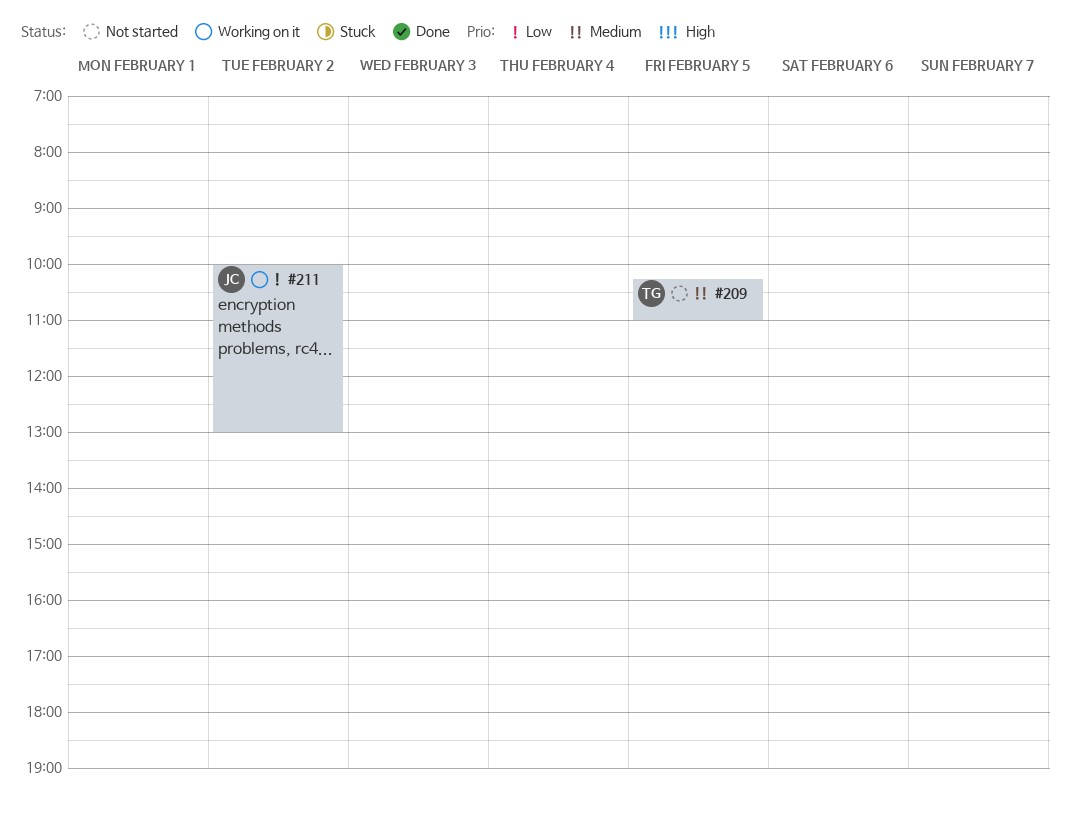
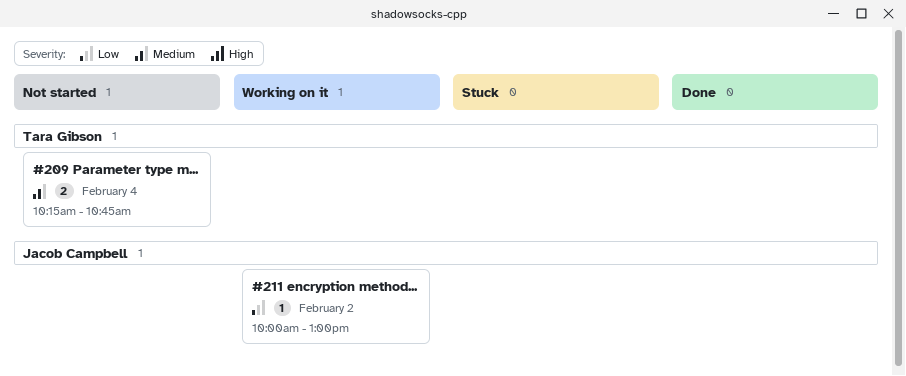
#209, day: Feb 5 -> Feb 4
#209, ends: 11:00 -> 10:45

